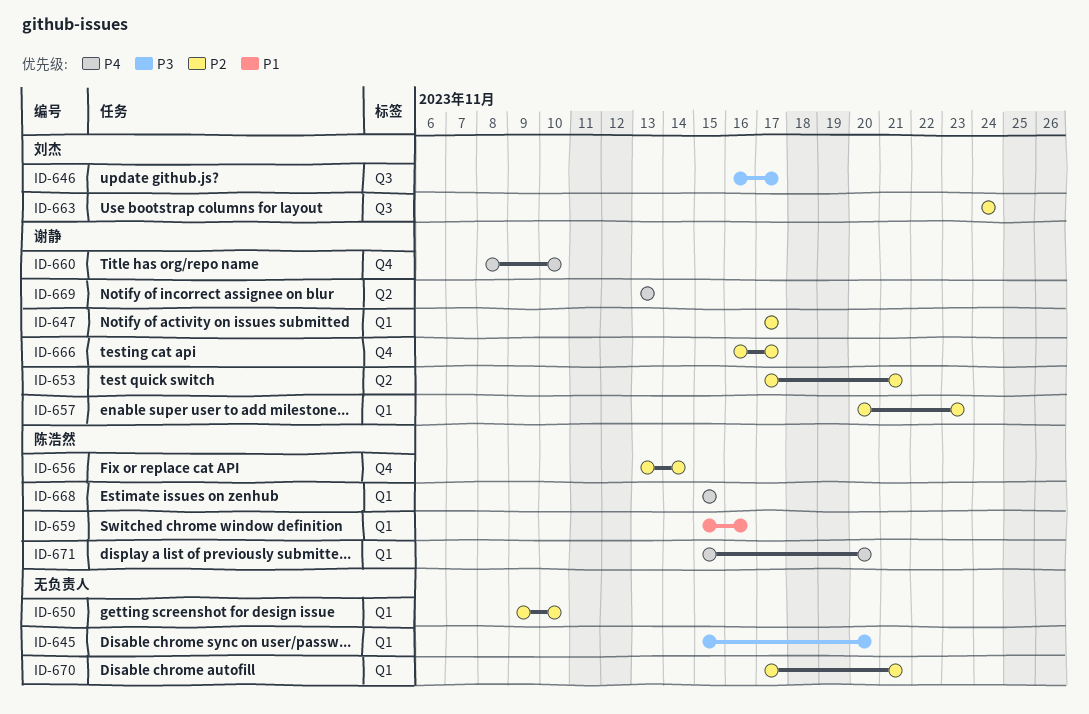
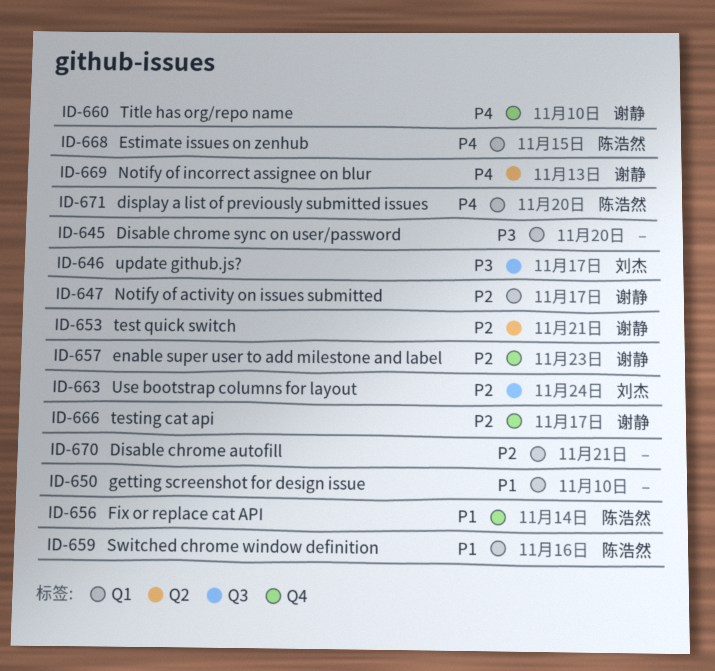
ID-650, priority: P2 -> P1
ID-656, priority: P2 -> P1
ID-657, label: Q1 -> Q4

